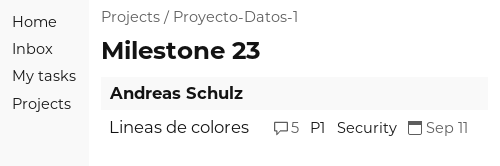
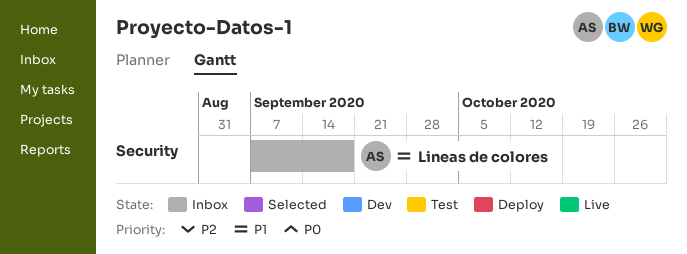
Lineas de colores, due: Sep 11 -> Sep 18

